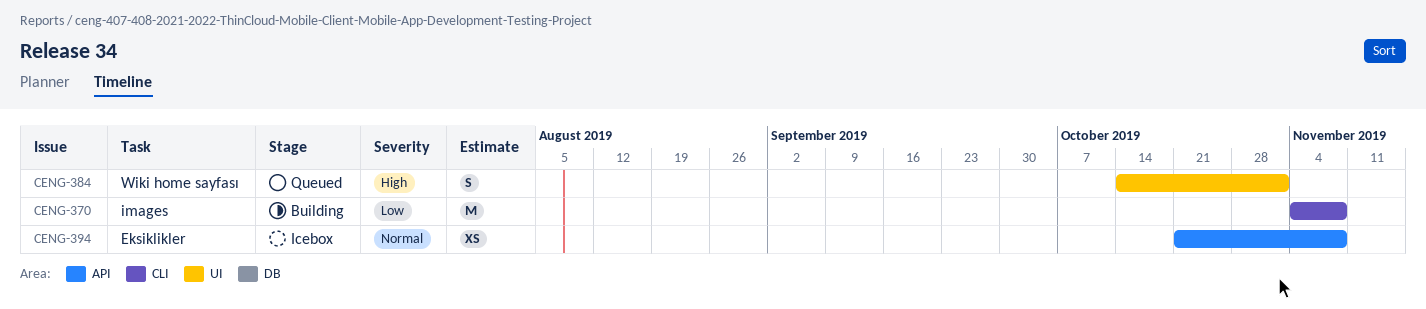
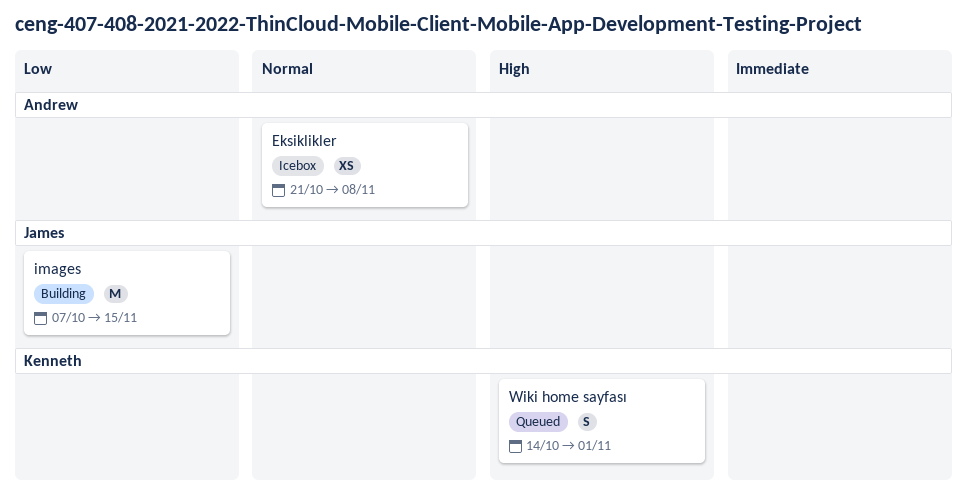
images, start: Nov 4 -> Oct 7
images, due: Nov 8 -> Nov 15

